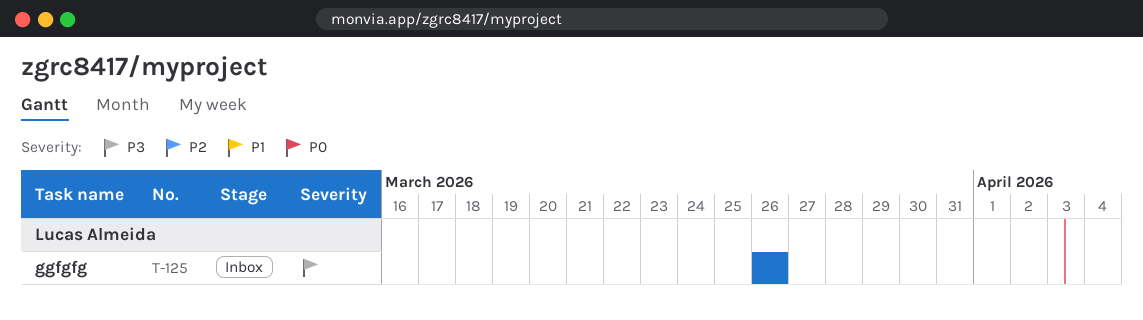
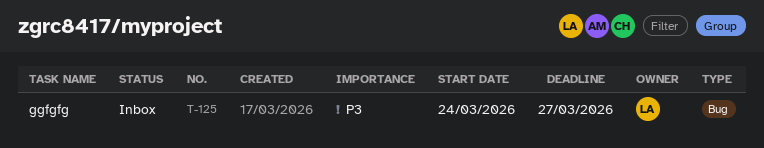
T-125, start: Mar 26 -> Mar 24
T-125, due: Mar 26 -> Mar 27

